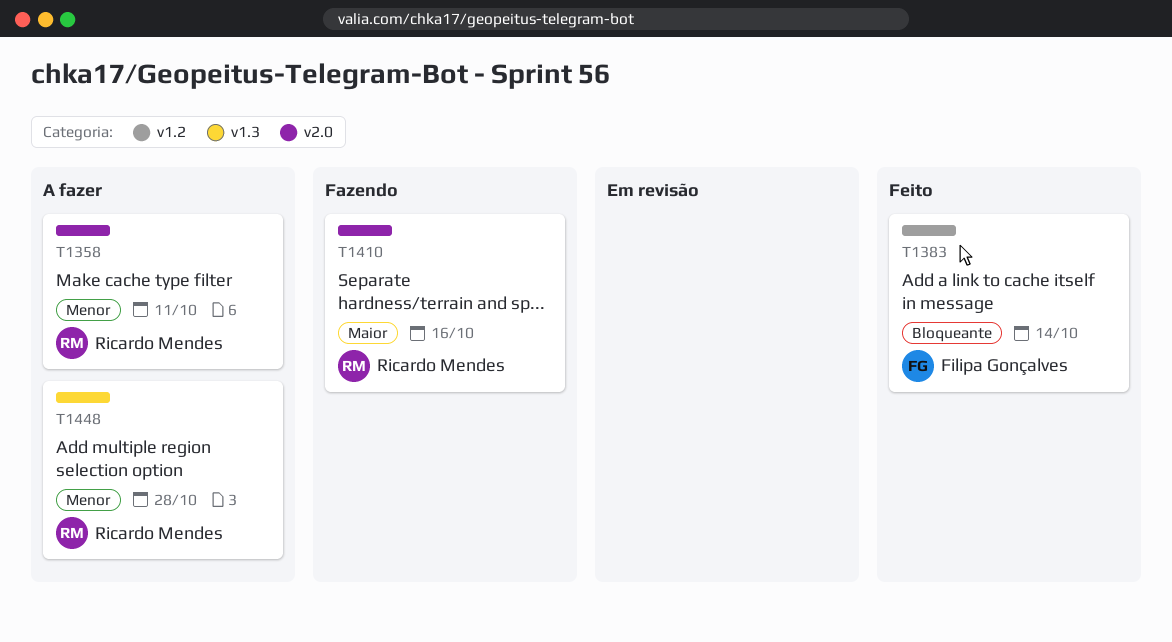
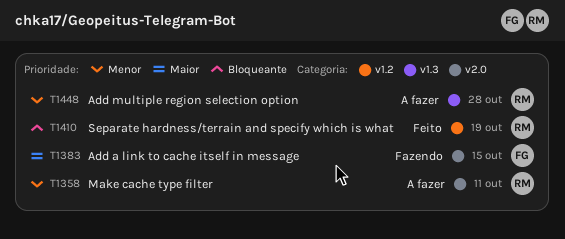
T1383, status: Feito -> Fazendo
T1383, priority: Bloqueante -> Maior
T1383, label: v1.2 -> v2.0
T1383, due: Oct 14 -> Oct 15
T1410, status: Fazendo -> Feito
T1410, priority: Maior -> Bloqueante
T1410, label: v2.0 -> v1.2
T1410, due: Oct 16 -> Oct 19

